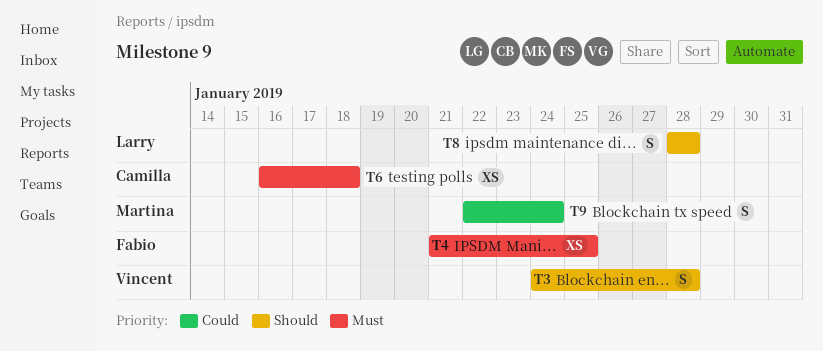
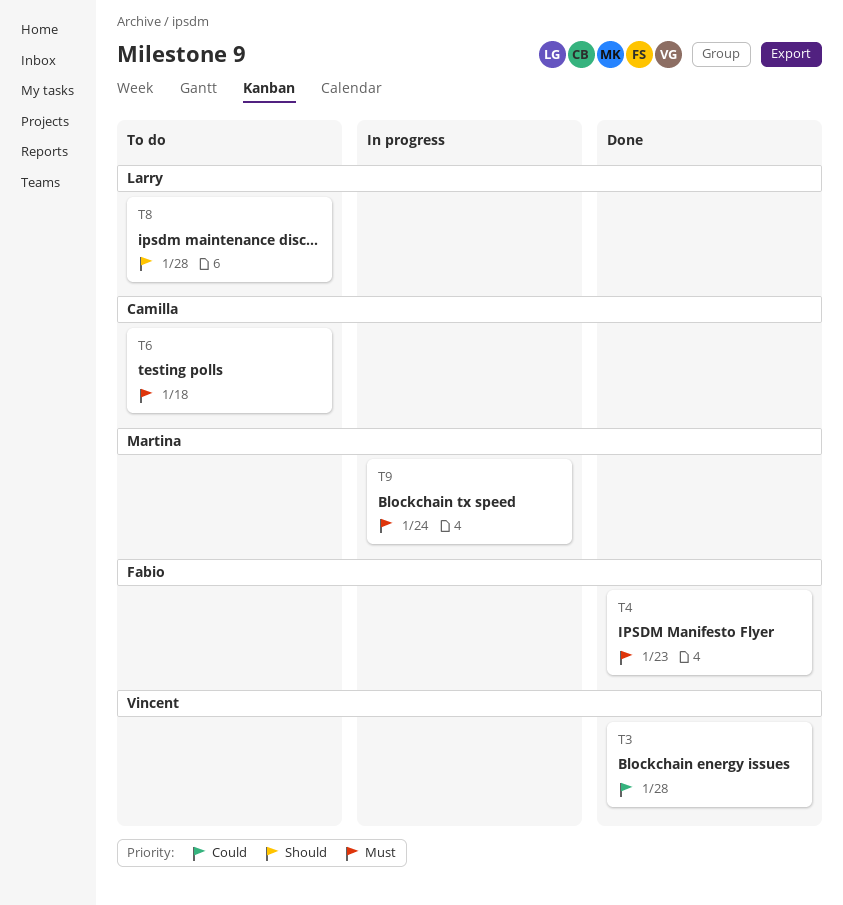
T3, priority: Should -> Could
T4, due: Jan 25 -> Jan 23
T9, priority: Could -> Must

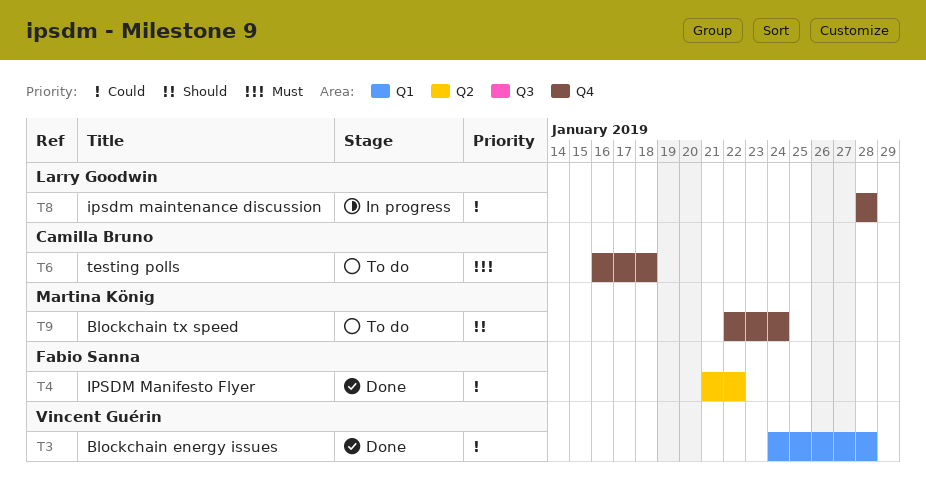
T4, priority: Must -> Could
T4, due: Jan 23 -> Jan 22
T8, status: To do -> In progress
T8, priority: Should -> Could
T9, status: In progress -> To do
T9, priority: Must -> Should

